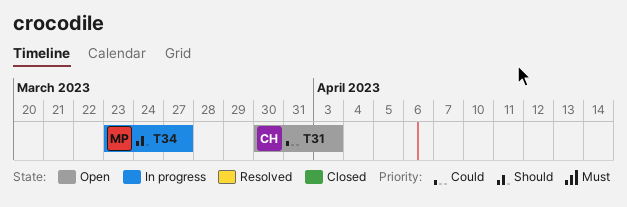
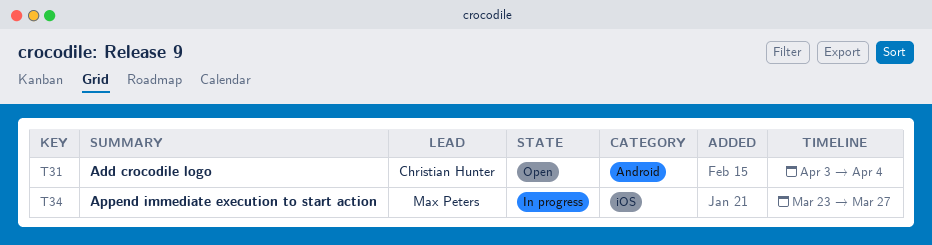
T31, start: Mar 30 -> Apr 3
T31, due: Apr 3 -> Apr 4

